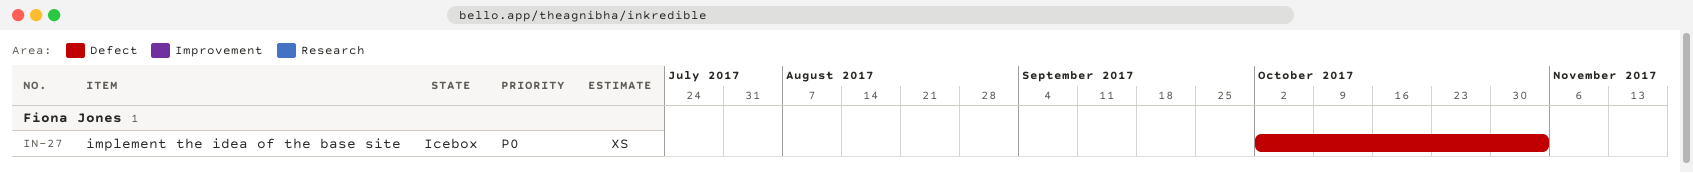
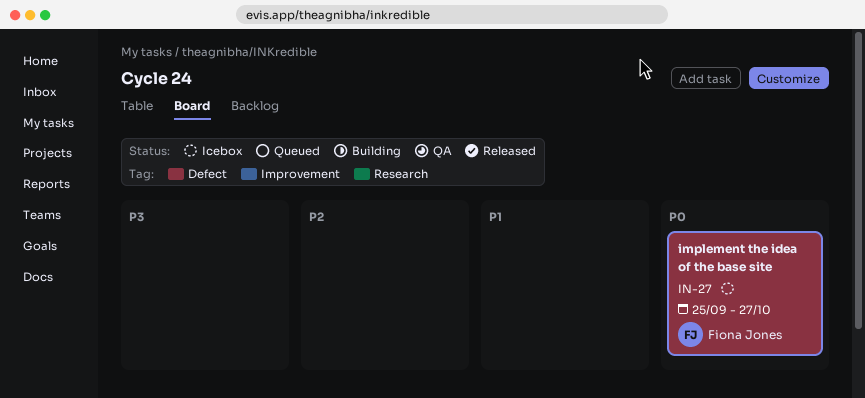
IN-27, start: Oct 2 -> Sep 25
IN-27, due: Nov 3 -> Oct 27

